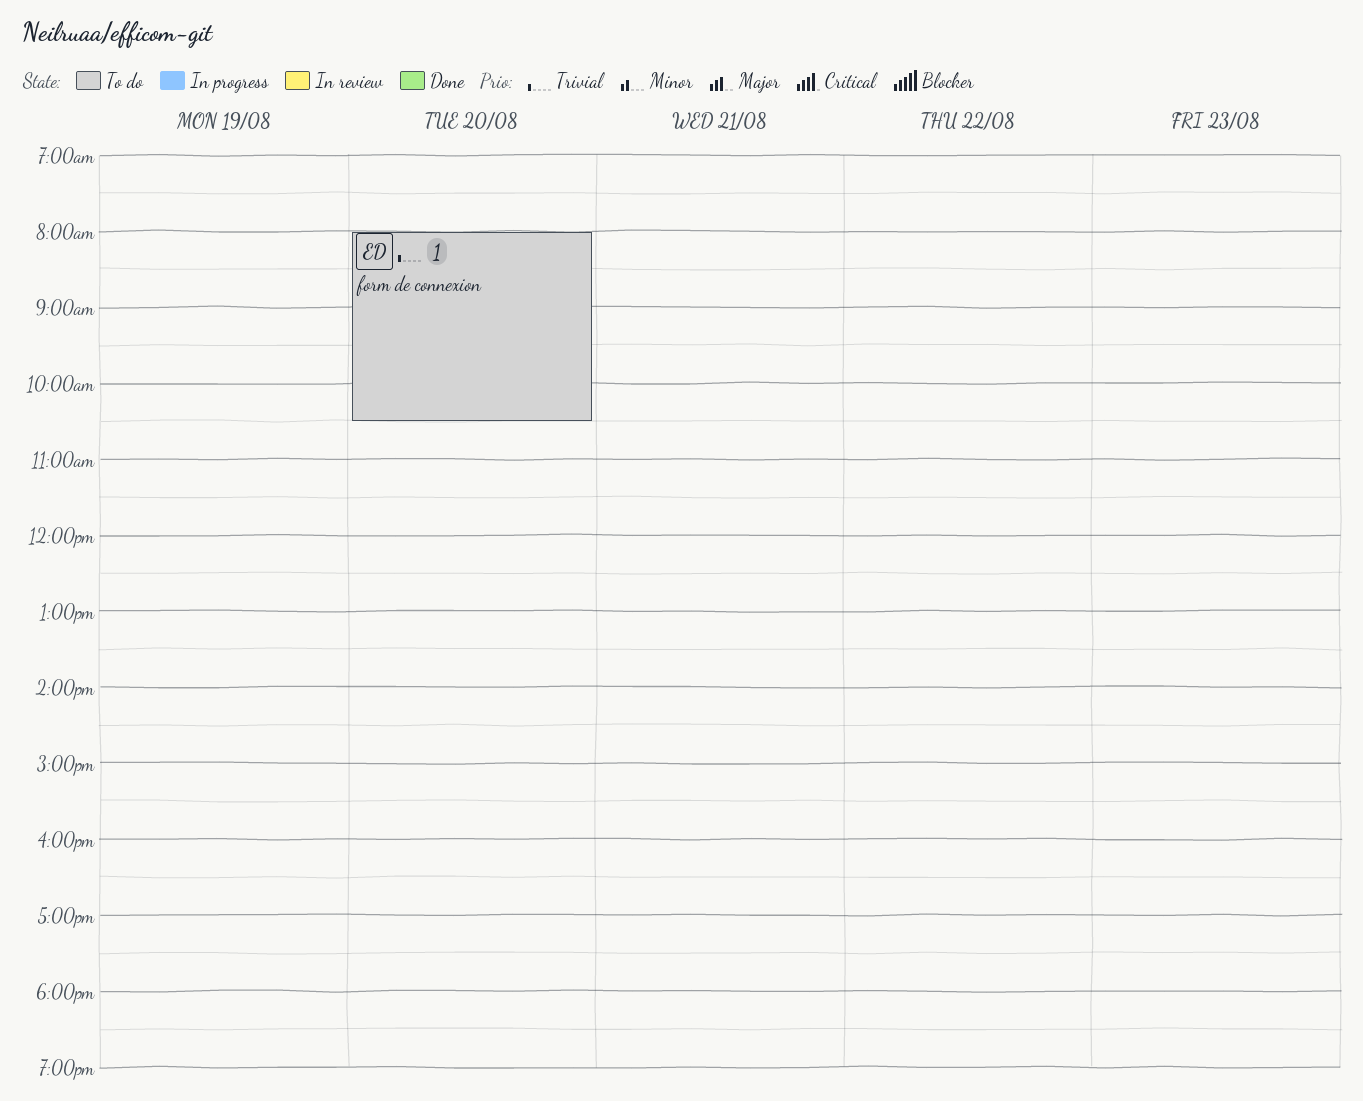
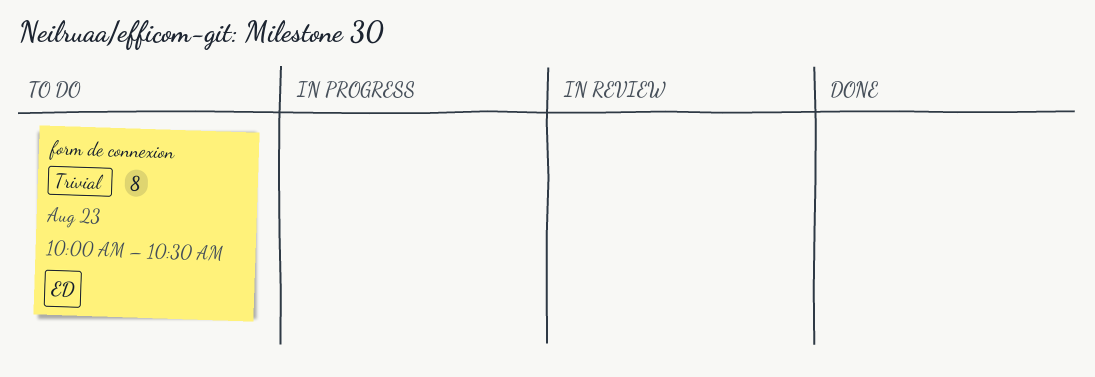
form de connexion, estimate: 1 -> 8
form de connexion, day: Aug 20 -> Aug 23
form de connexion, begins: 08:00 -> 10:00

